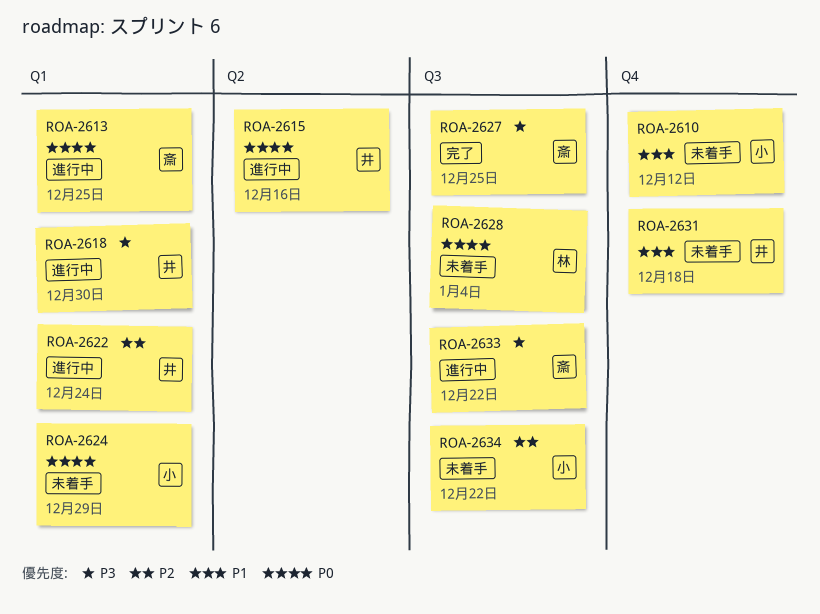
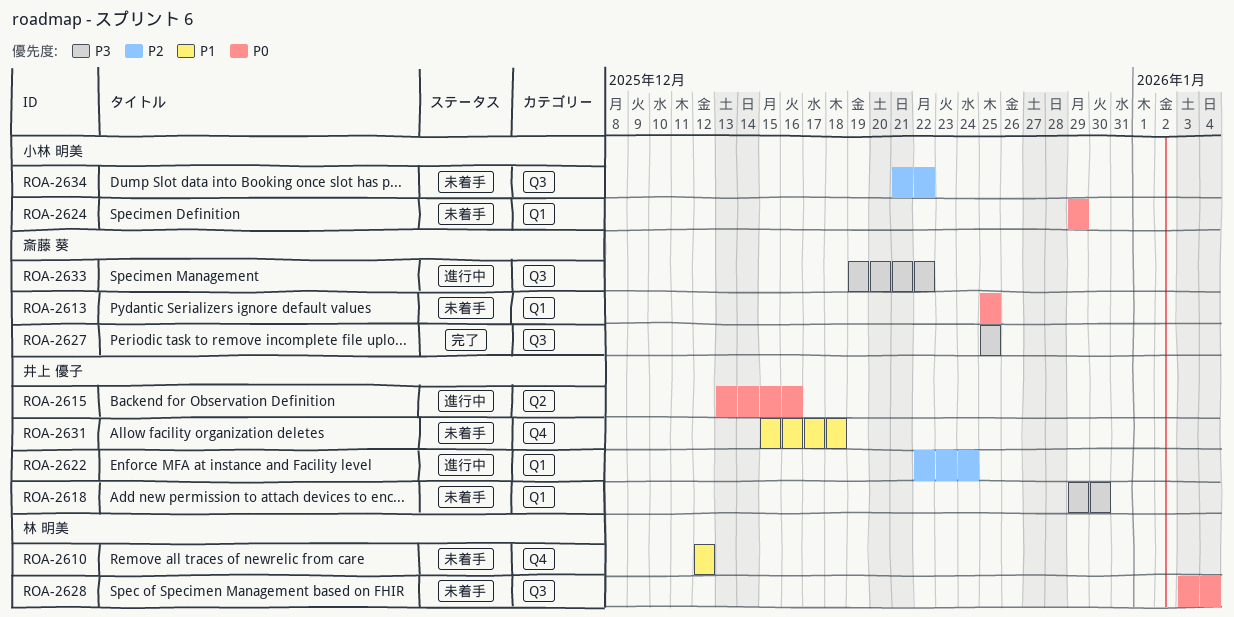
ROA-2610, owner: 小林 明美 -> 林 明美
ROA-2613, status: 進行中 -> 未着手
ROA-2618, status: 進行中 -> 未着手

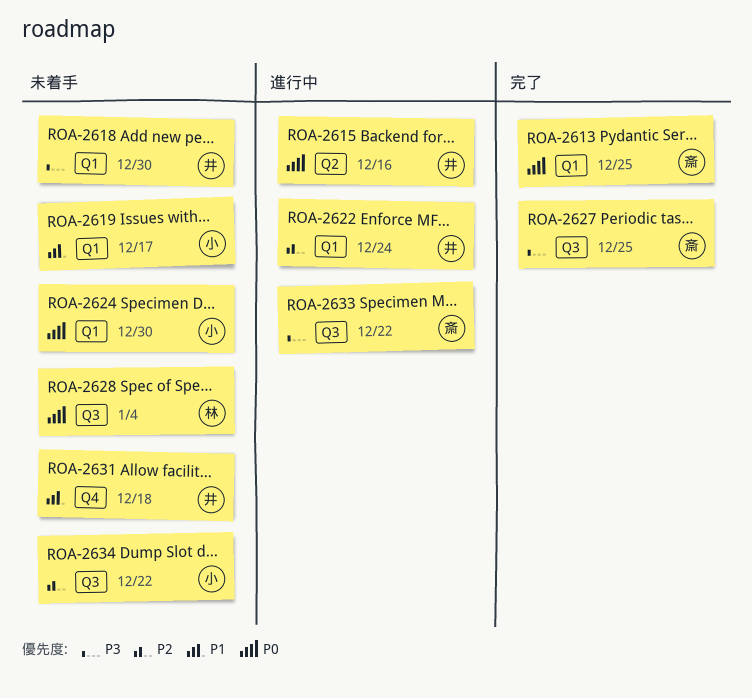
ROA-2610: present -> none
ROA-2613, status: 未着手 -> 完了
ROA-2619: none -> present
ROA-2624, due: Dec 29 -> Dec 30

